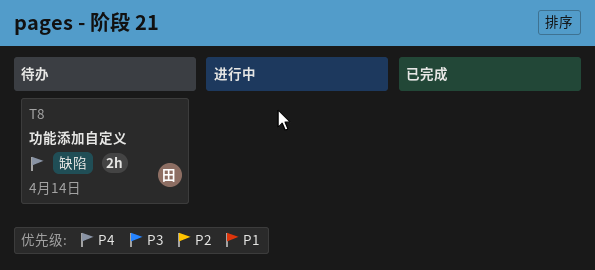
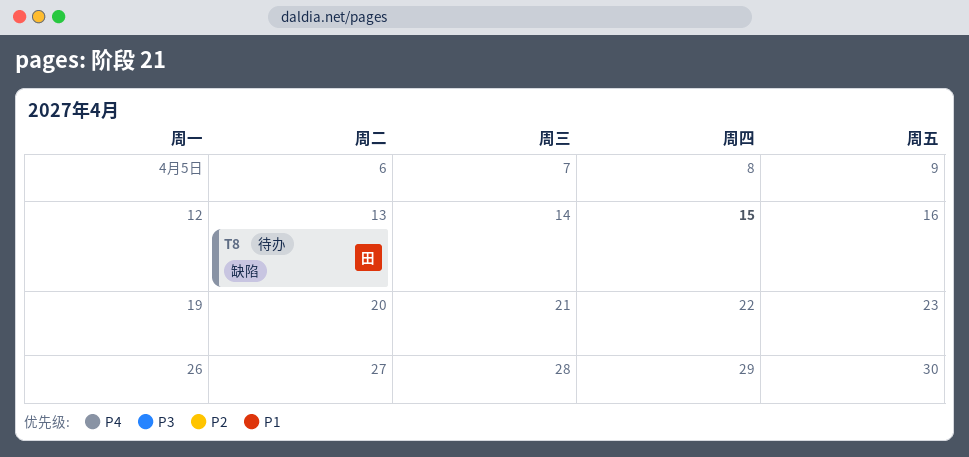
T8, due: Apr 14 -> Apr 13

